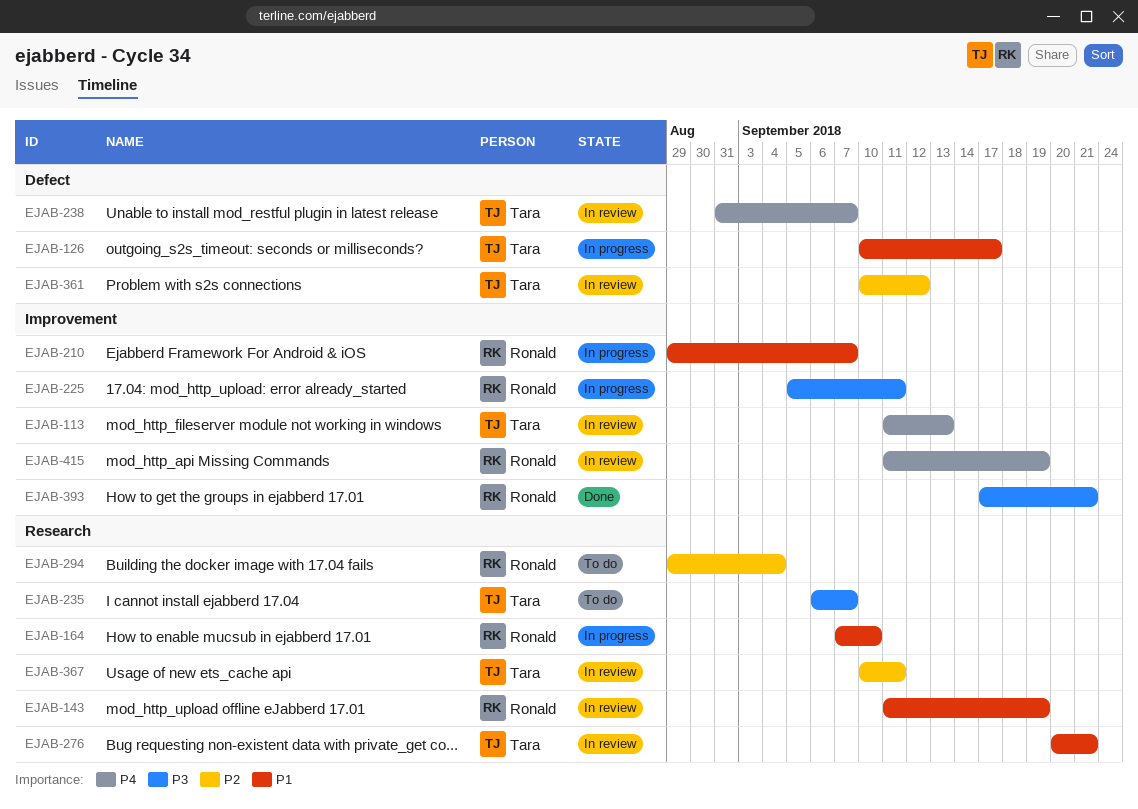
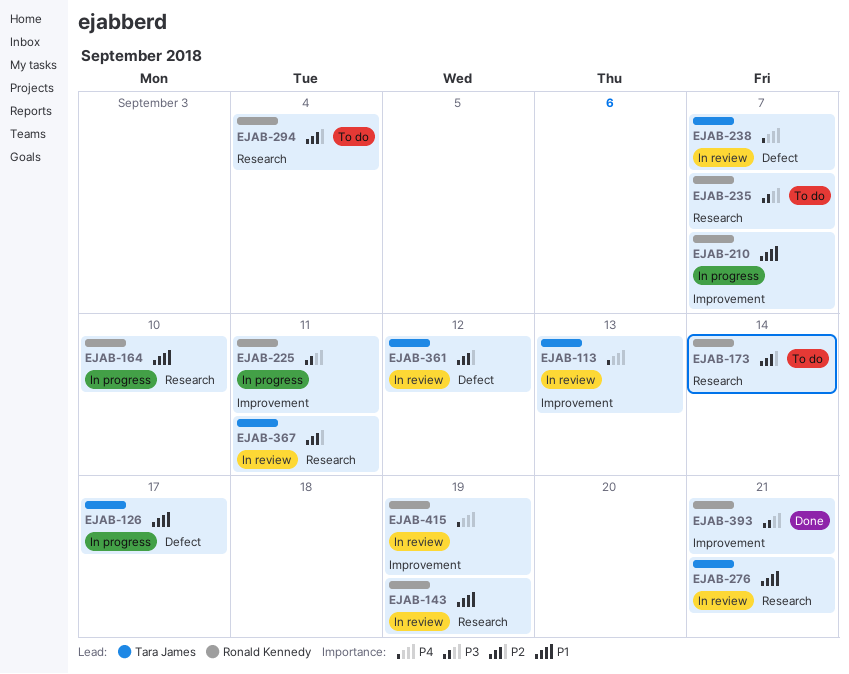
EJAB-173: none -> present
EJAB-235, owner: Tara James -> Ronald Kennedy

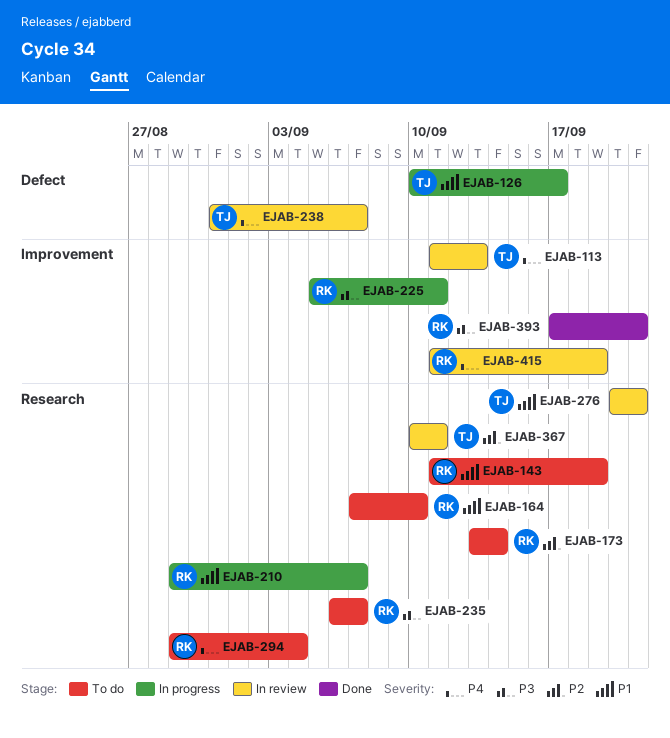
EJAB-143, status: In review -> To do
EJAB-164, status: In progress -> To do
EJAB-210, label: Improvement -> Research
EJAB-294, priority: P2 -> P4
EJAB-361: present -> none

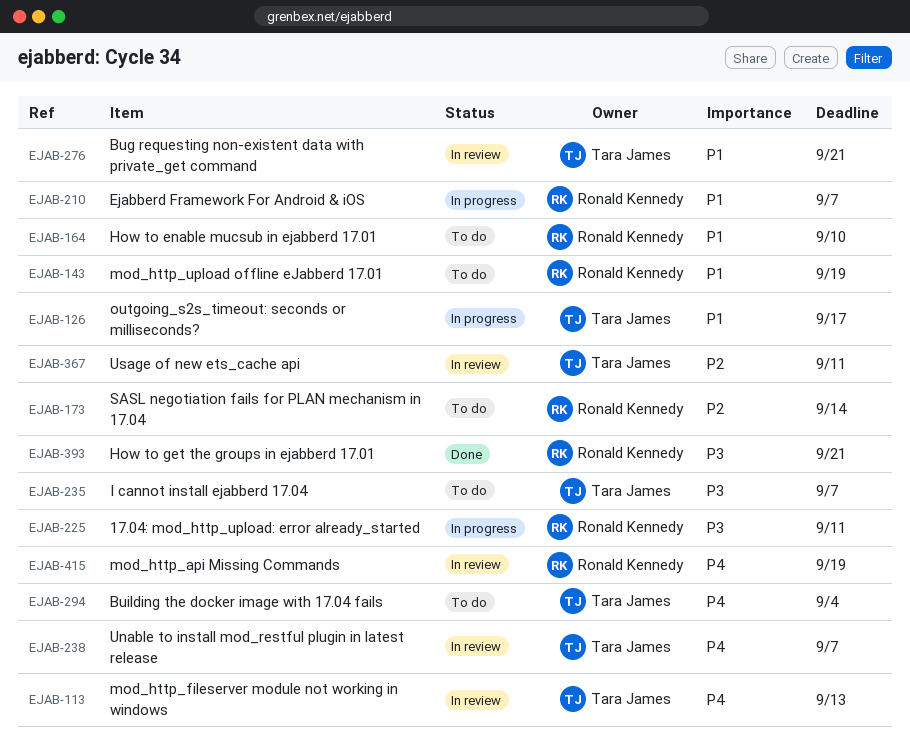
EJAB-235, owner: Ronald Kennedy -> Tara James
EJAB-294, owner: Ronald Kennedy -> Tara James

